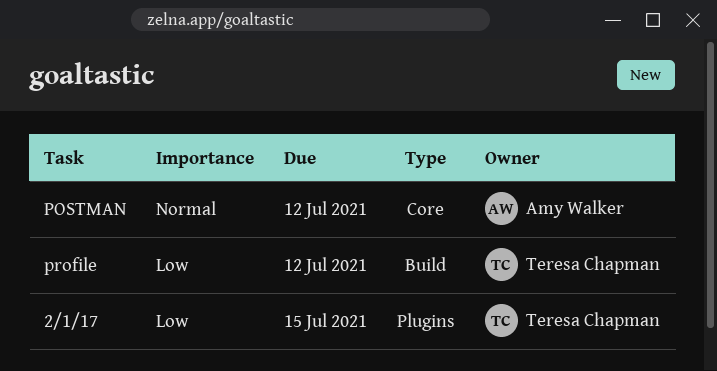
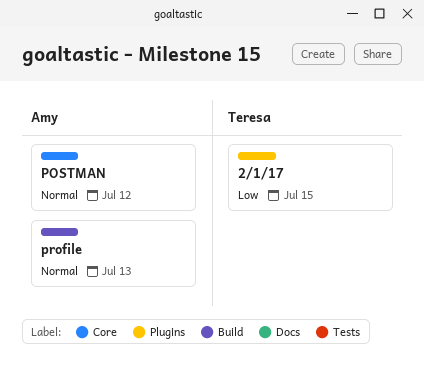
profile, owner: Teresa Chapman -> Amy Walker
profile, priority: Low -> Normal
profile, due: Jul 12 -> Jul 13

